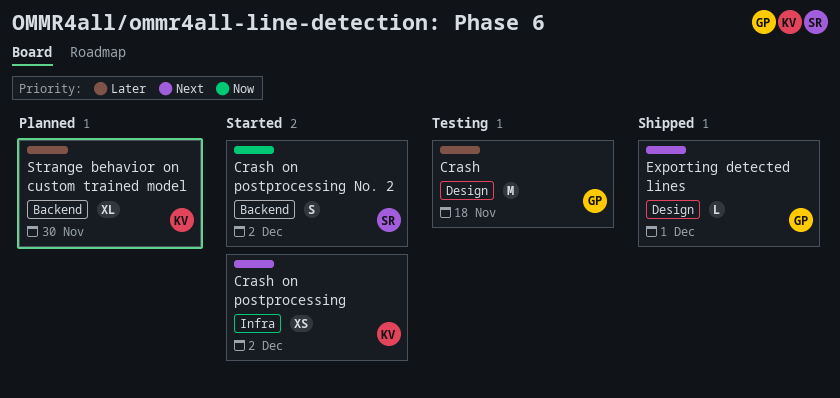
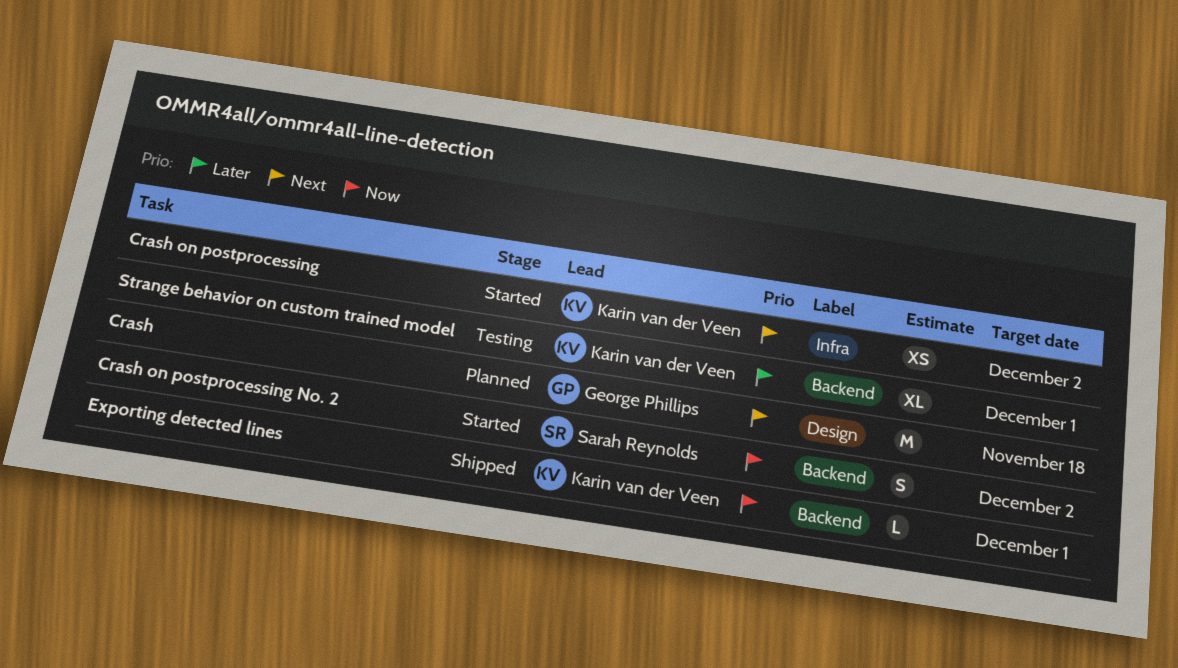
Crash, status: Testing -> Planned
Crash, priority: Later -> Next
Exporting detected lines, owner: George Phillips -> Karin van der Veen
Exporting detected lines, priority: Next -> Now
Exporting detected lines, label: Design -> Backend
Strange behavior on custom trained model, status: Planned -> Testing
Strange behavior on custom trained model, due: Nov 30 -> Dec 1

